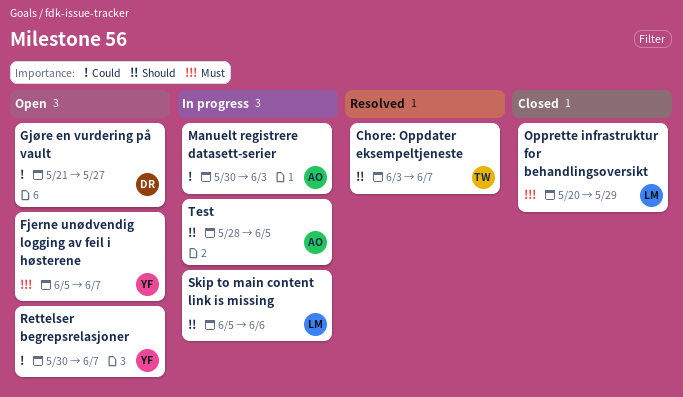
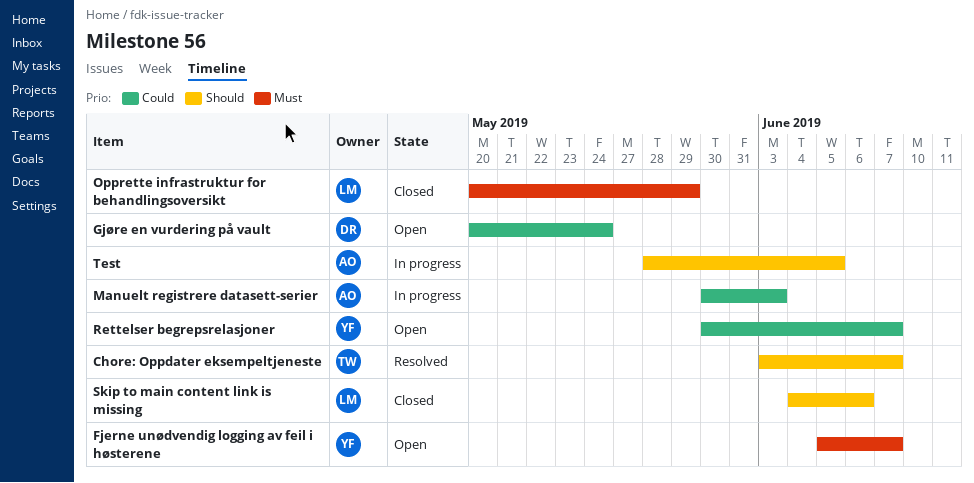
Gjøre en vurdering på vault, start: May 21 -> May 20
Gjøre en vurdering på vault, due: May 27 -> May 24
Skip to main content link is missing, status: In progress -> Closed
Skip to main content link is missing, start: Jun 5 -> Jun 4

